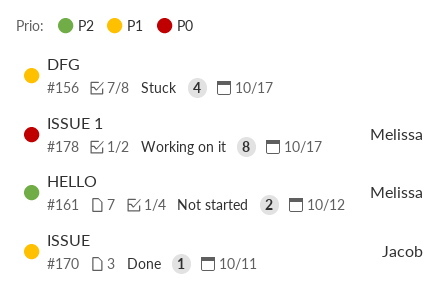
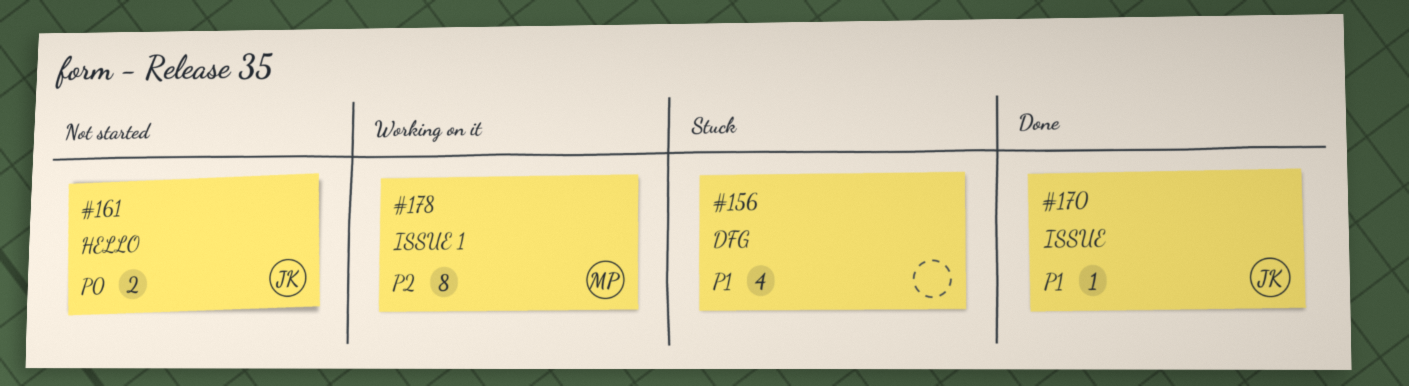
#161, owner: Melissa -> Jacob
#161, priority: P2 -> P0
#178, priority: P0 -> P2

